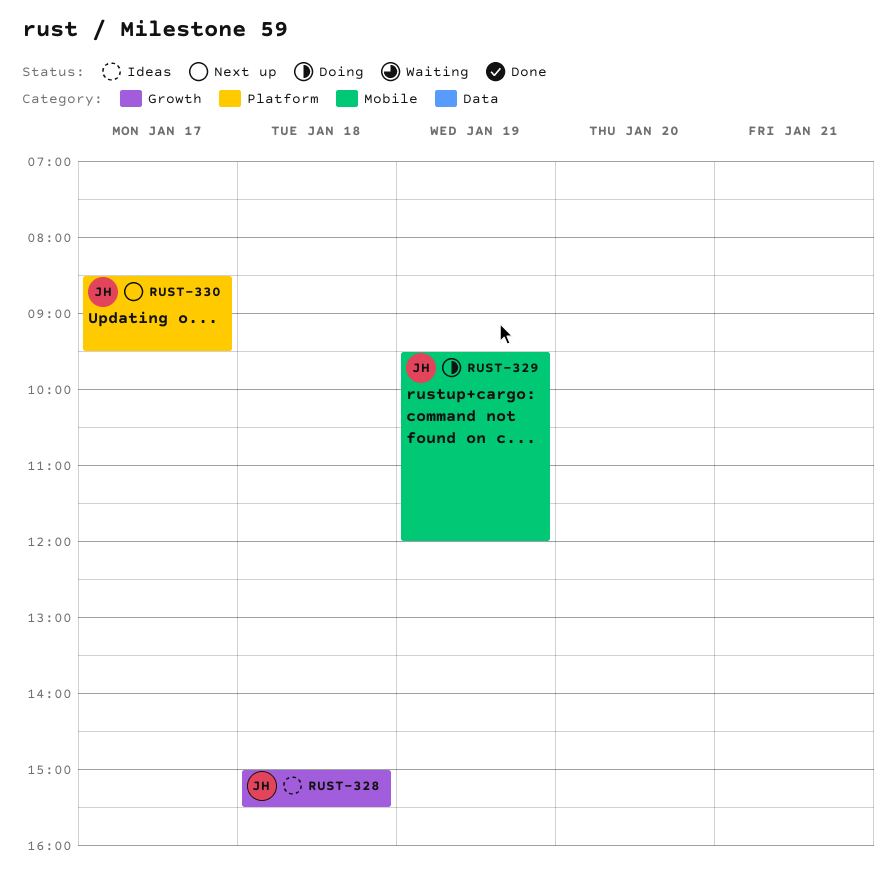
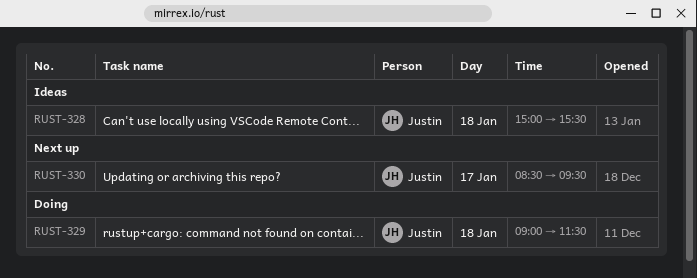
RUST-329, day: Jan 19 -> Jan 18
RUST-329, begins: 09:30 -> 09:00
RUST-329, ends: 12:00 -> 11:30

